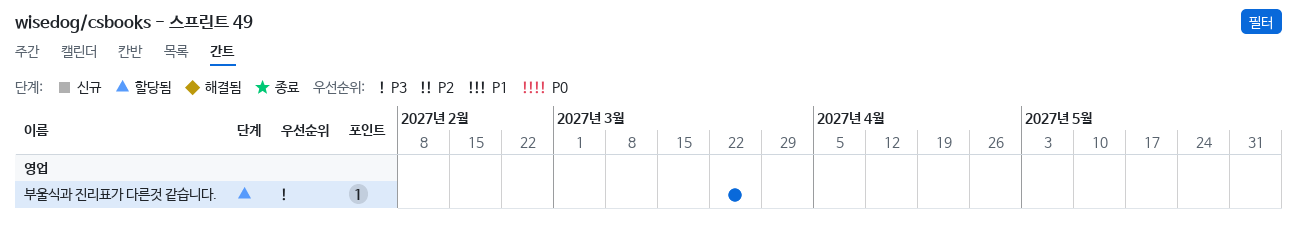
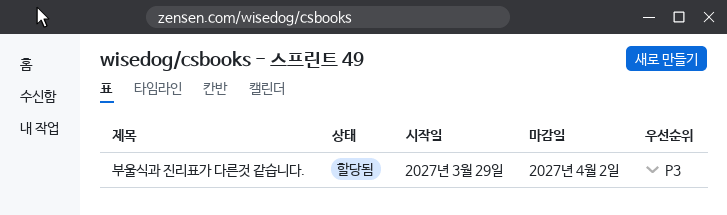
부울식과 진리표가 다른것 같습니다., start: Mar 22 -> Mar 29
부울식과 진리표가 다른것 같습니다., due: Mar 26 -> Apr 2

